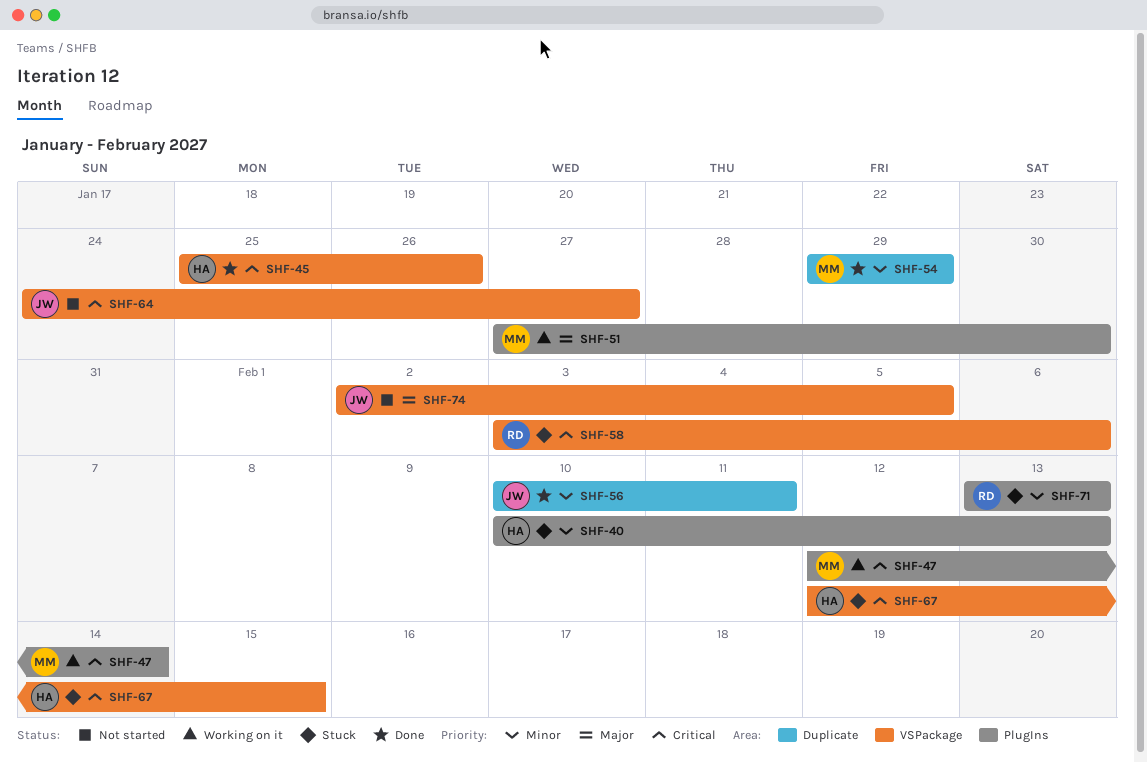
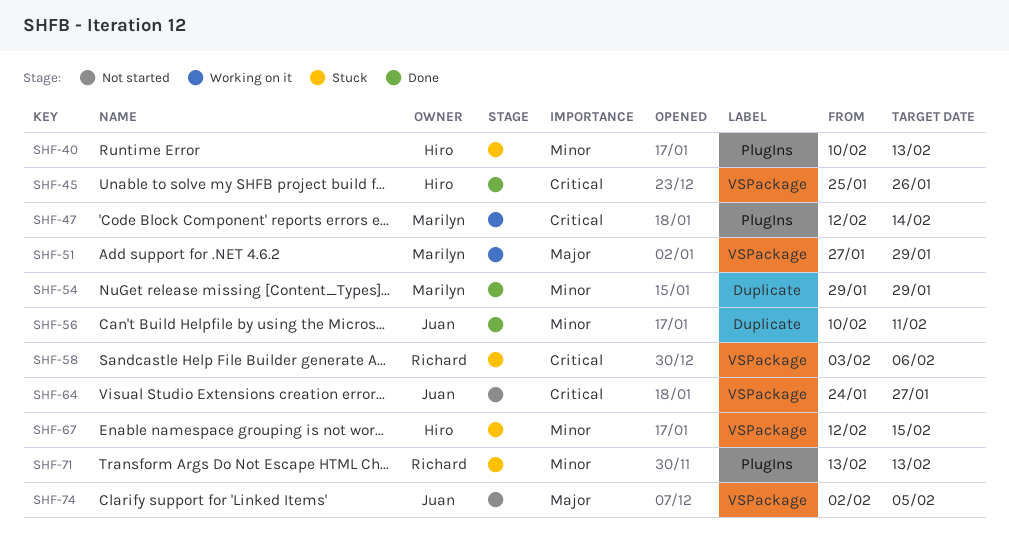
SHF-51, label: PlugIns -> VSPackage
SHF-51, due: Jan 30 -> Jan 29
SHF-67, priority: Critical -> Minor

